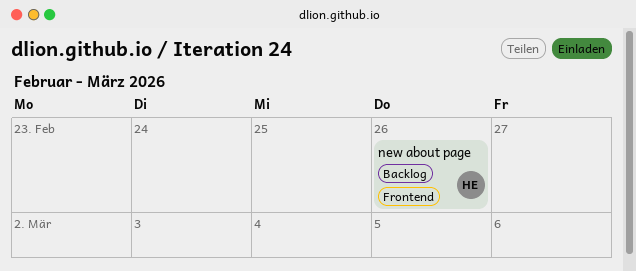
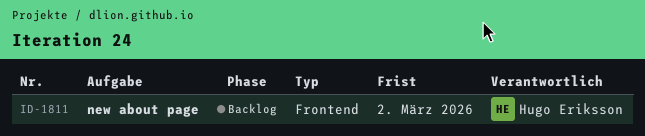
new about page, due: Feb 26 -> Mar 2

